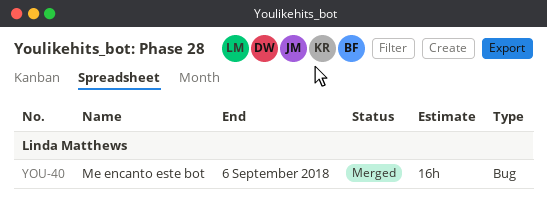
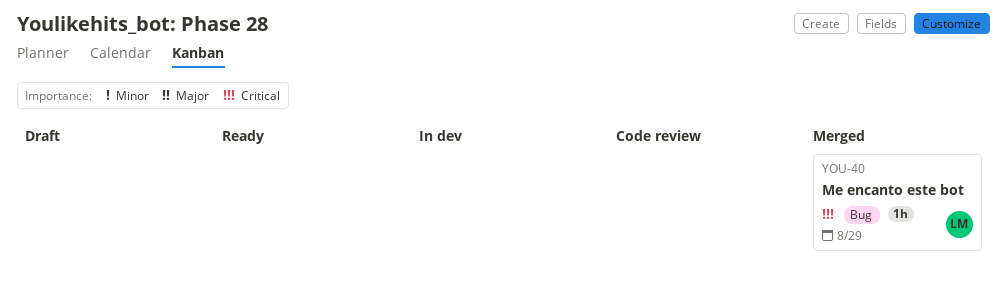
YOU-40, estimate: 16h -> 1h
YOU-40, due: Sep 6 -> Aug 29

